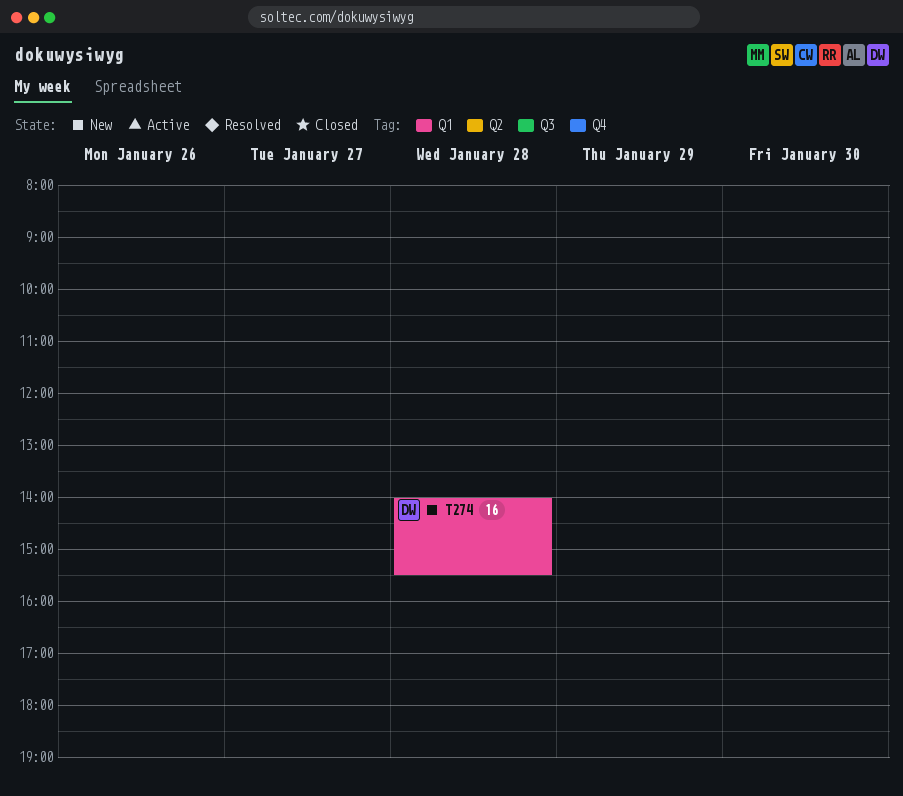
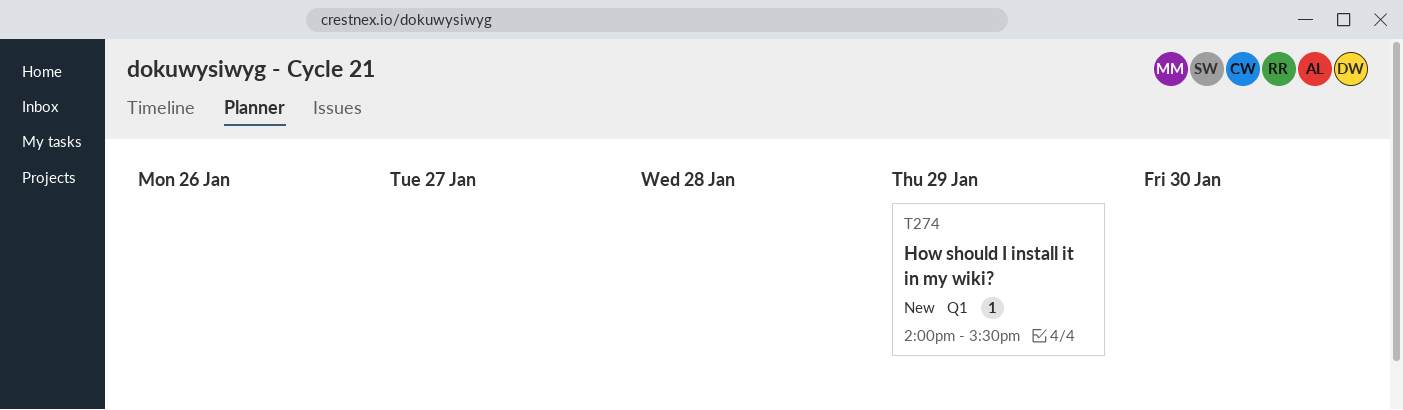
T274, estimate: 16 -> 1
T274, day: Jan 28 -> Jan 29

